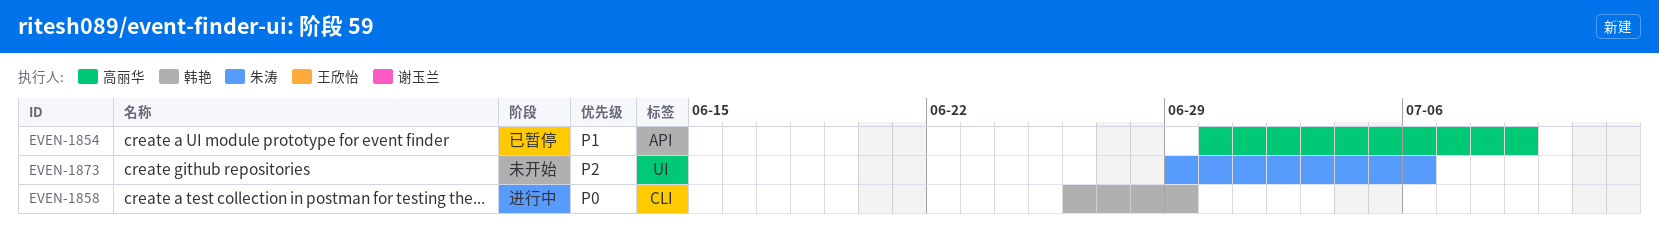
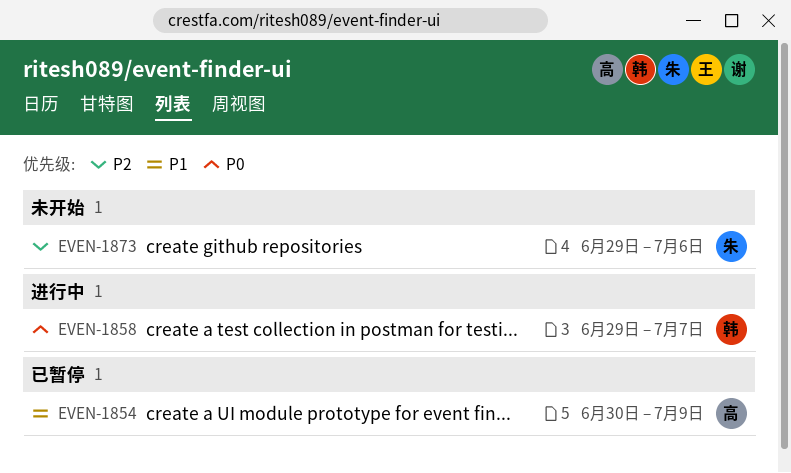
EVEN-1858, start: Jun 26 -> Jun 29
EVEN-1858, due: Jun 29 -> Jul 7

